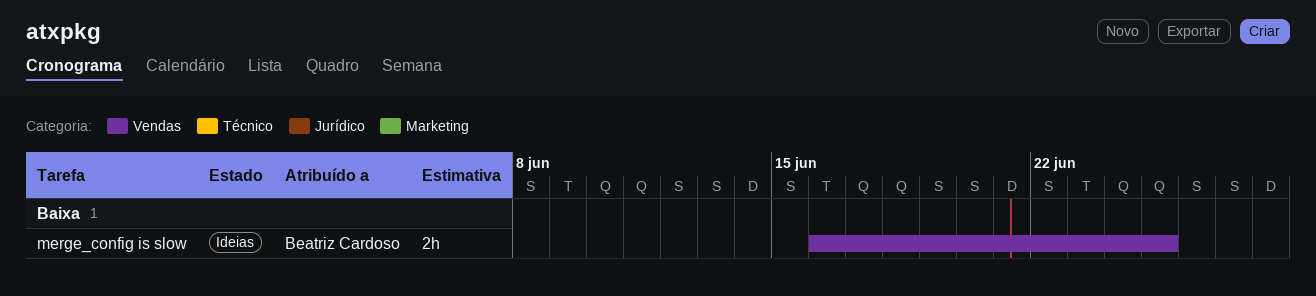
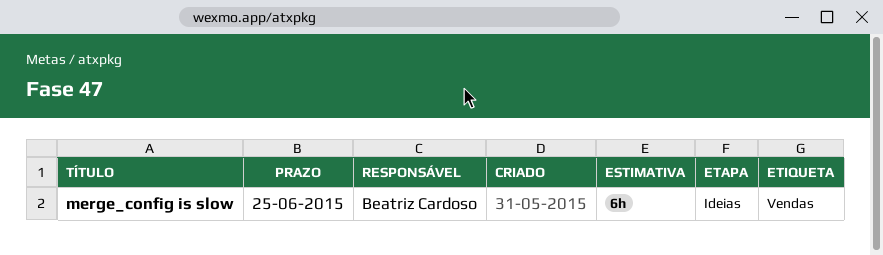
merge_config is slow, estimate: 2h -> 6h

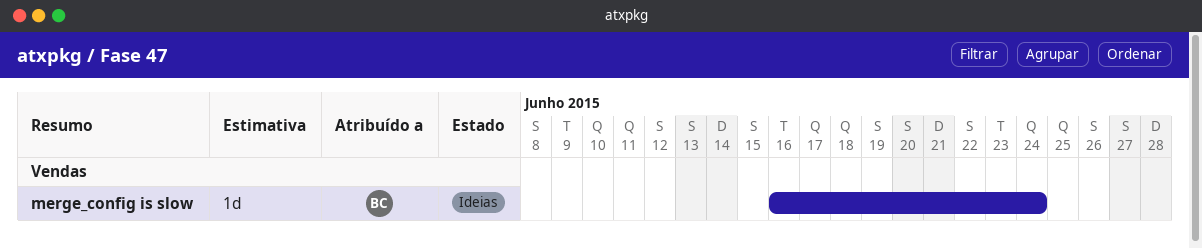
merge_config is slow, estimate: 6h -> 1d
merge_config is slow, due: Jun 25 -> Jun 24

